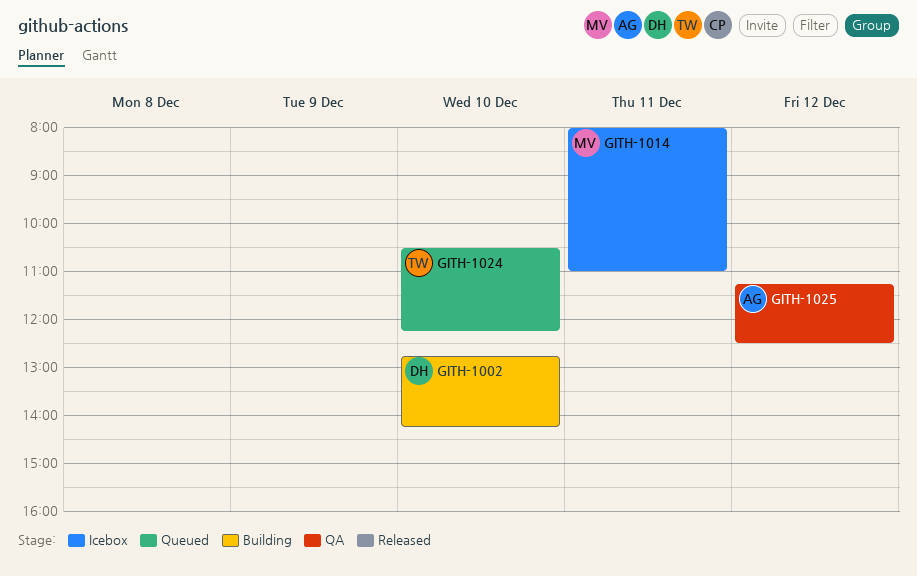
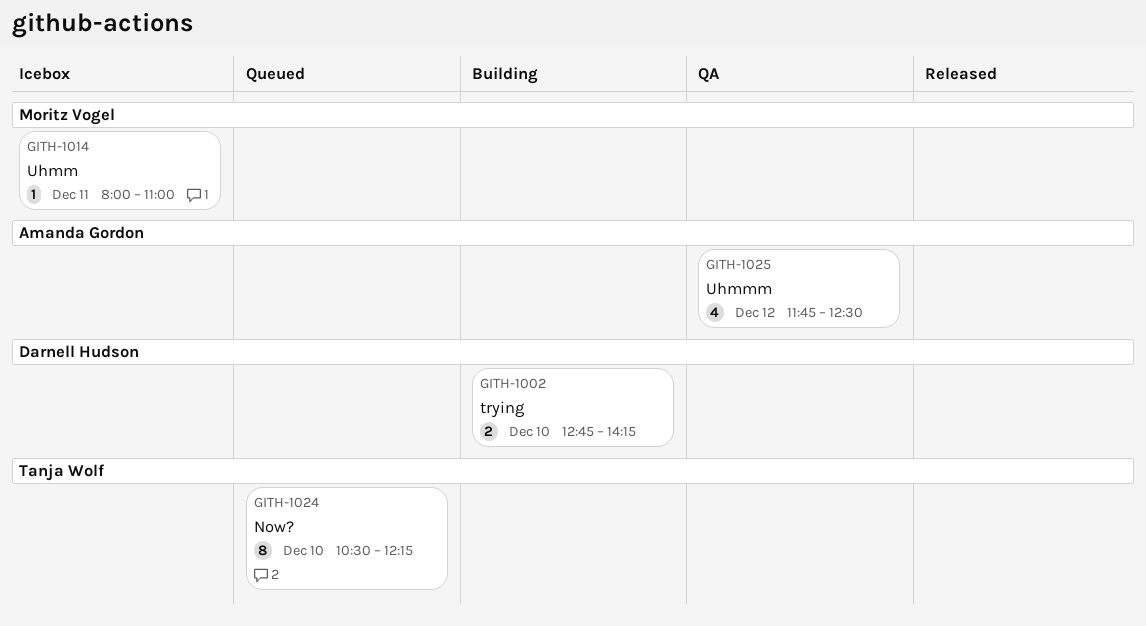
GITH-1025, begins: 11:15 -> 11:45

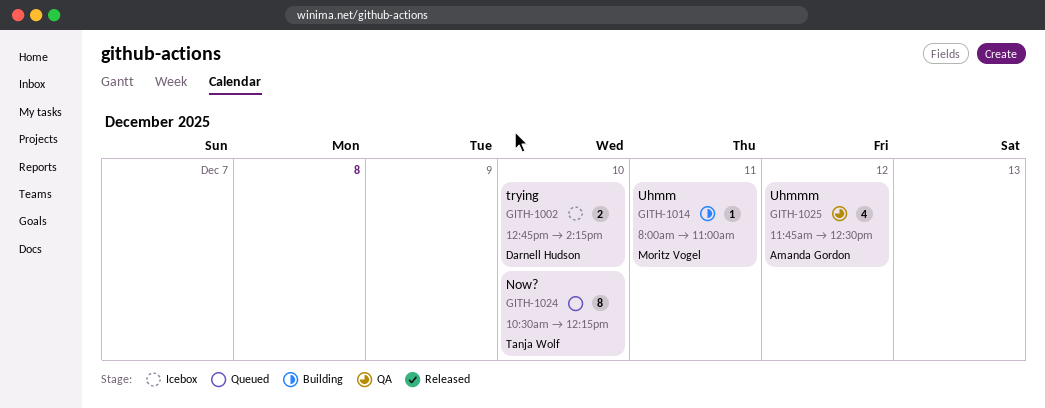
GITH-1002, status: Building -> Icebox
GITH-1014, status: Icebox -> Building

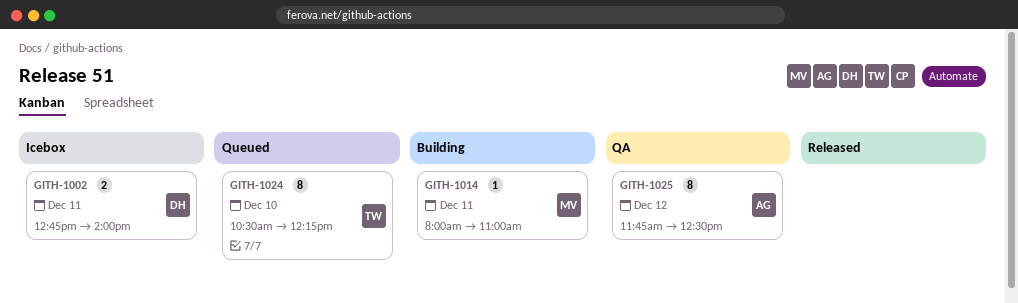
GITH-1002, day: Dec 10 -> Dec 11
GITH-1002, ends: 14:15 -> 14:00
GITH-1025, estimate: 4 -> 8

